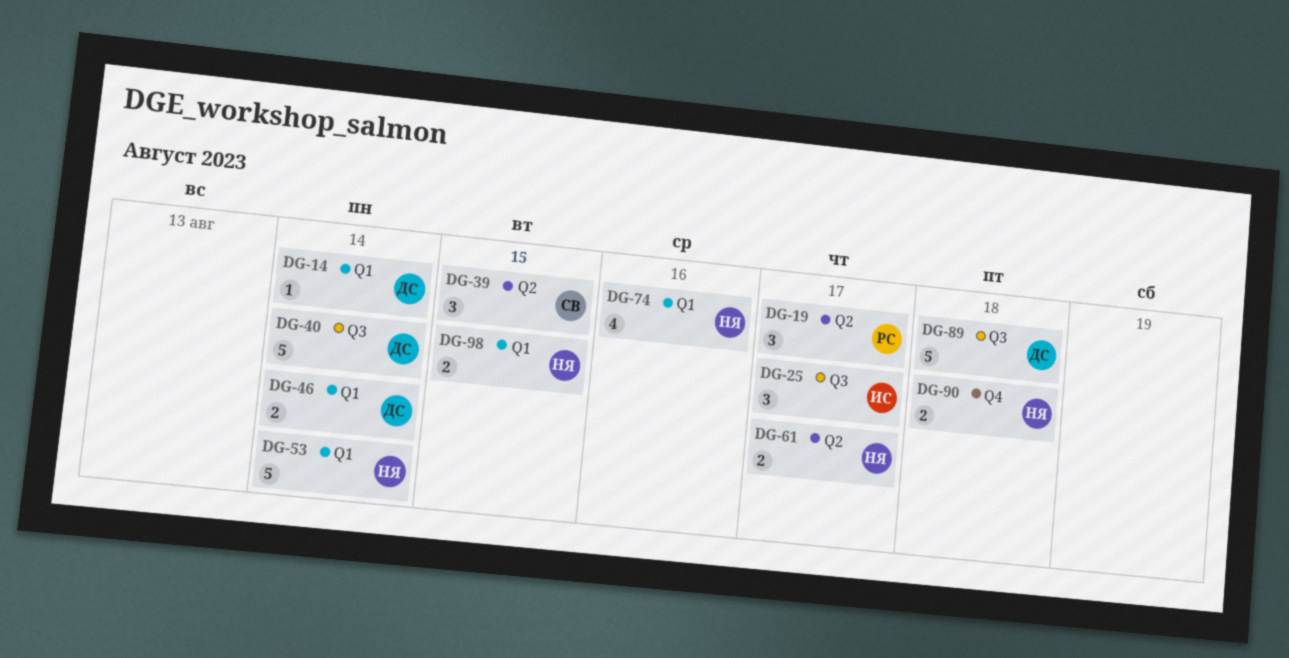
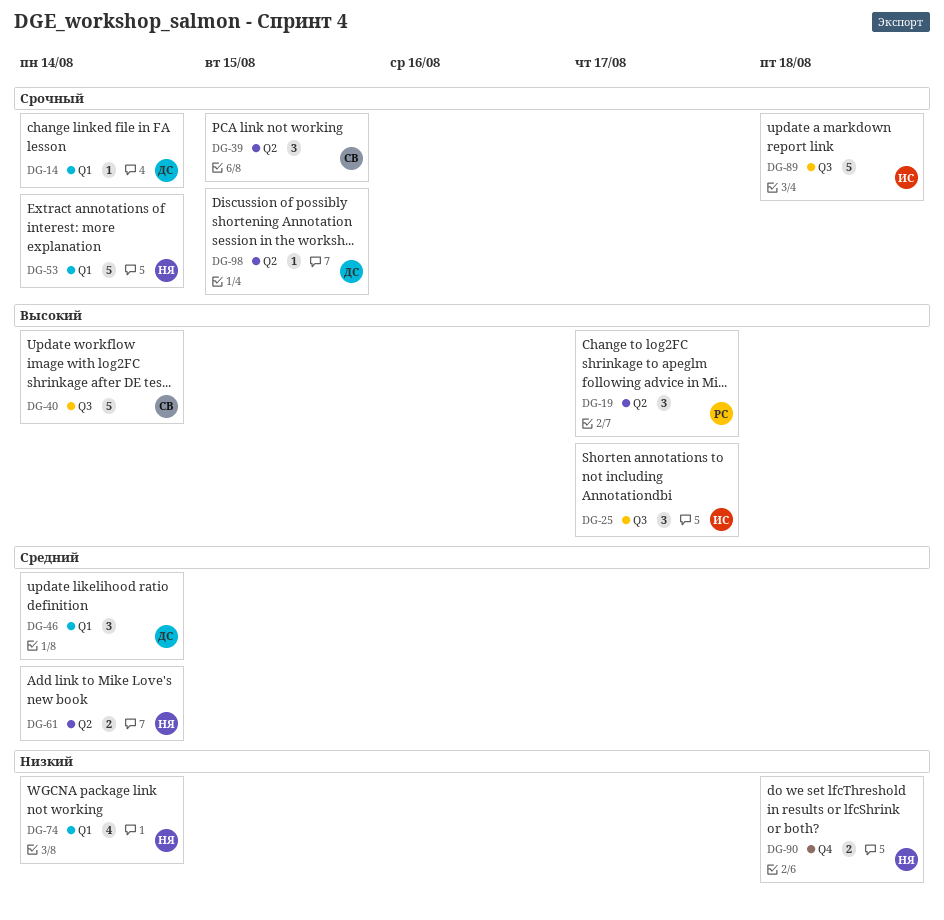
DG-40, owner: ДС -> СВ
DG-46, estimate: 2 -> 3
DG-61, due: Aug 17 -> Aug 14
DG-74, due: Aug 16 -> Aug 14
DG-89, owner: ДС -> ИС
DG-98, owner: НЯ -> ДС
DG-98, label: Q1 -> Q2
DG-98, estimate: 2 -> 1

